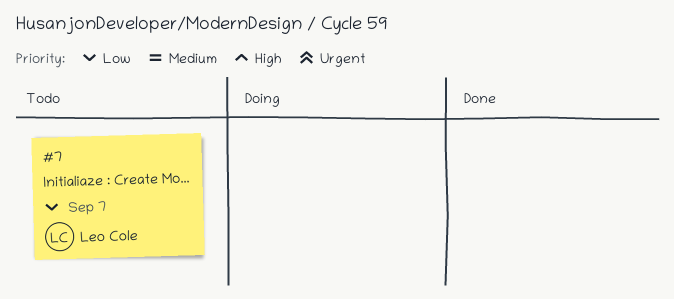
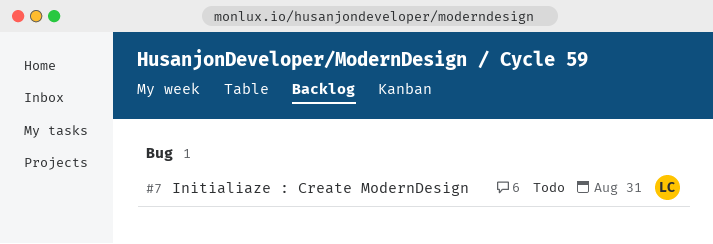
#7, due: Sep 7 -> Aug 31

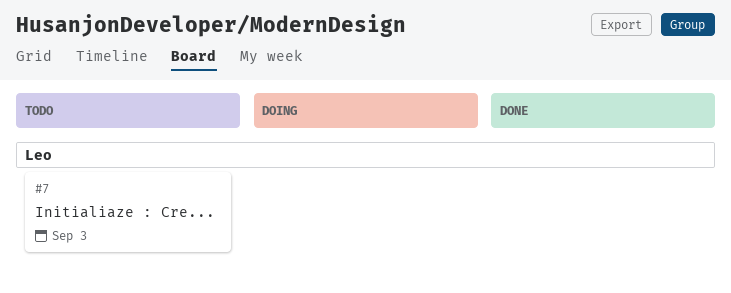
#7, due: Aug 31 -> Sep 3

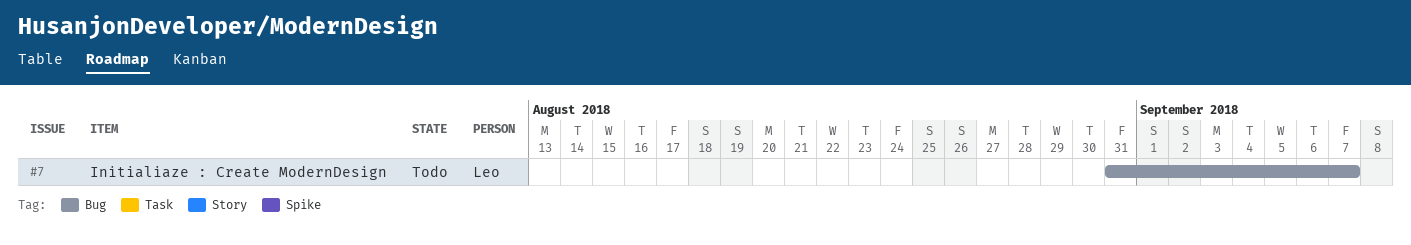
#7, due: Sep 3 -> Sep 7

